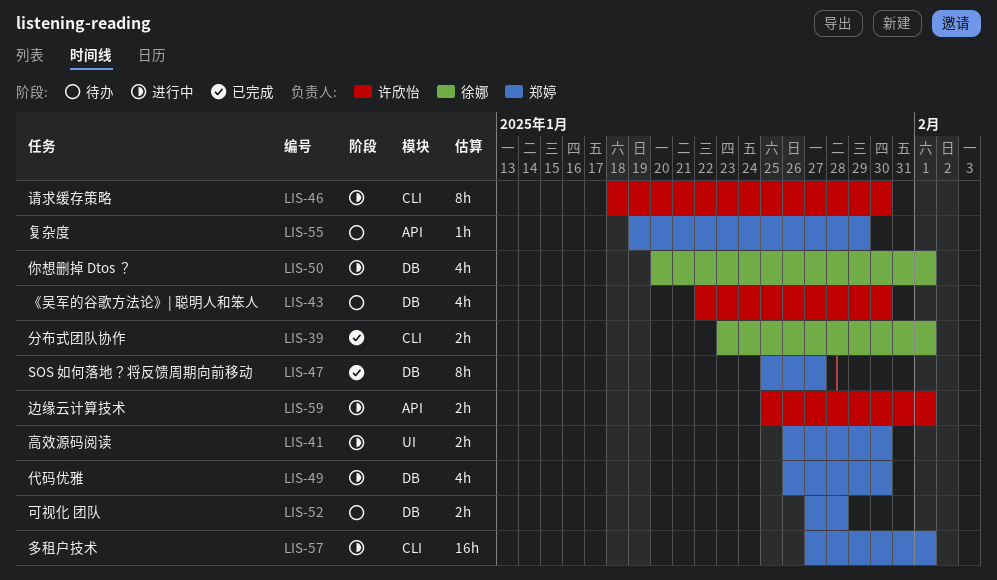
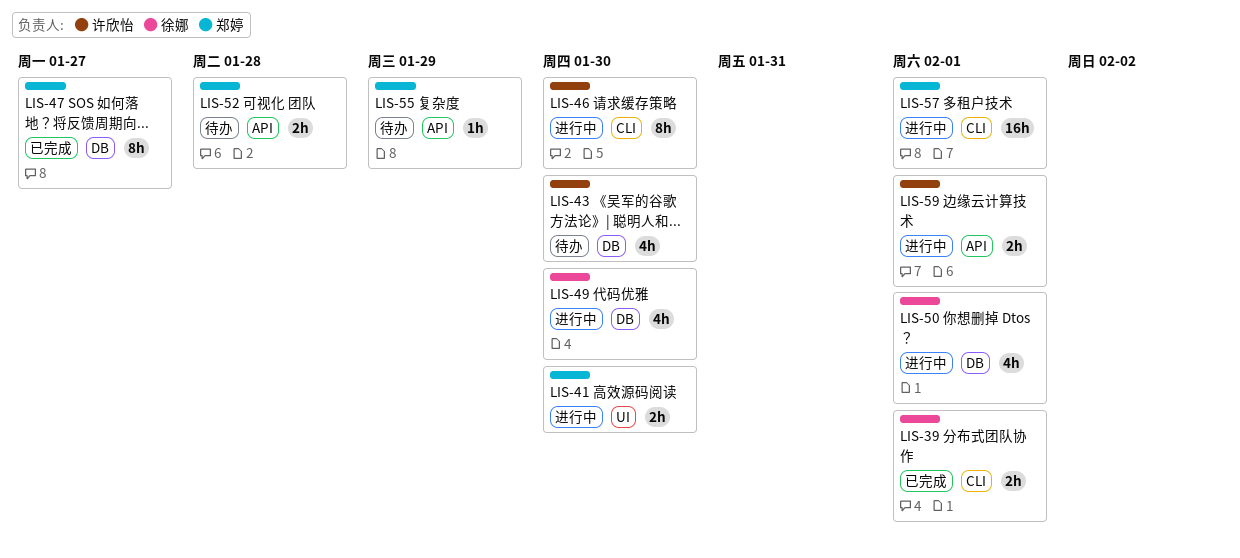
LIS-49, owner: 郑婷 -> 徐娜
LIS-52, label: DB -> API

